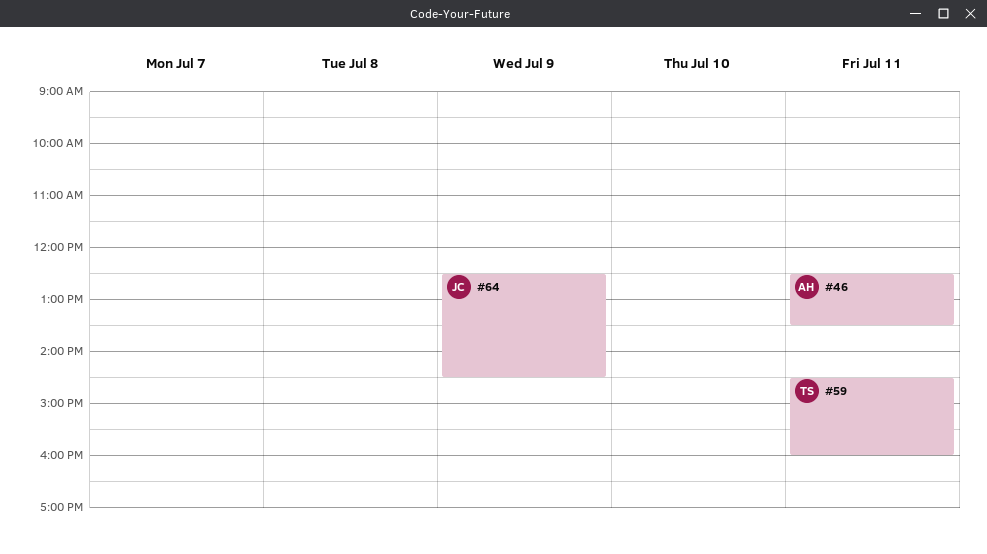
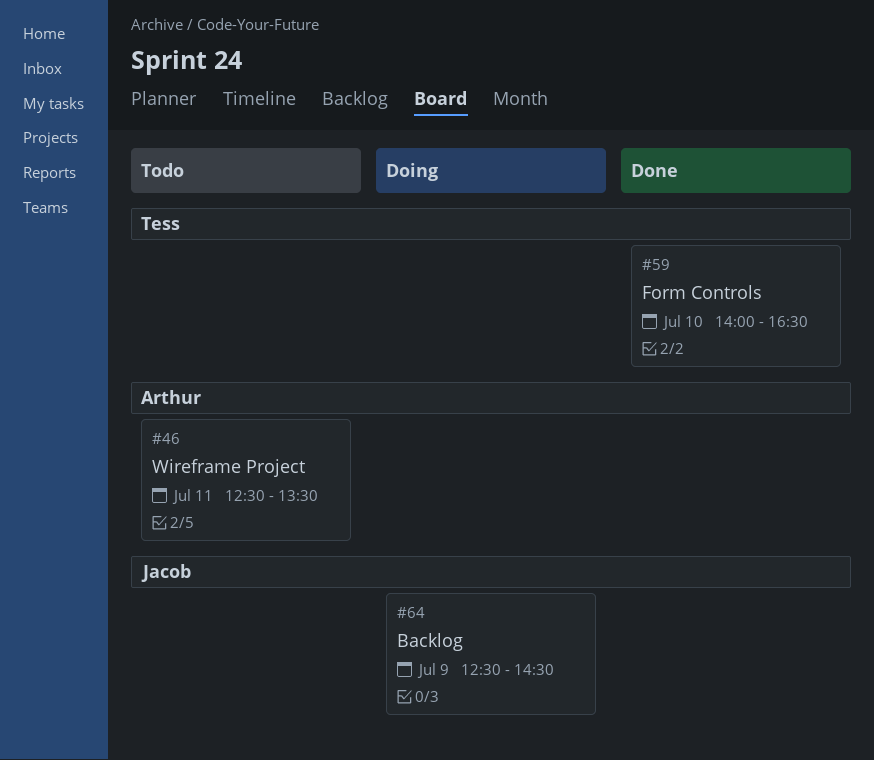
#59, day: Jul 11 -> Jul 10
#59, begins: 14:30 -> 14:00
#59, ends: 16:00 -> 16:30

